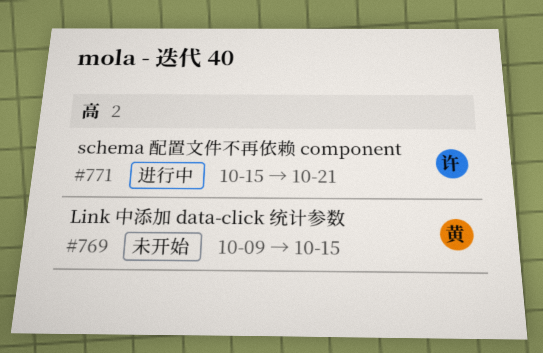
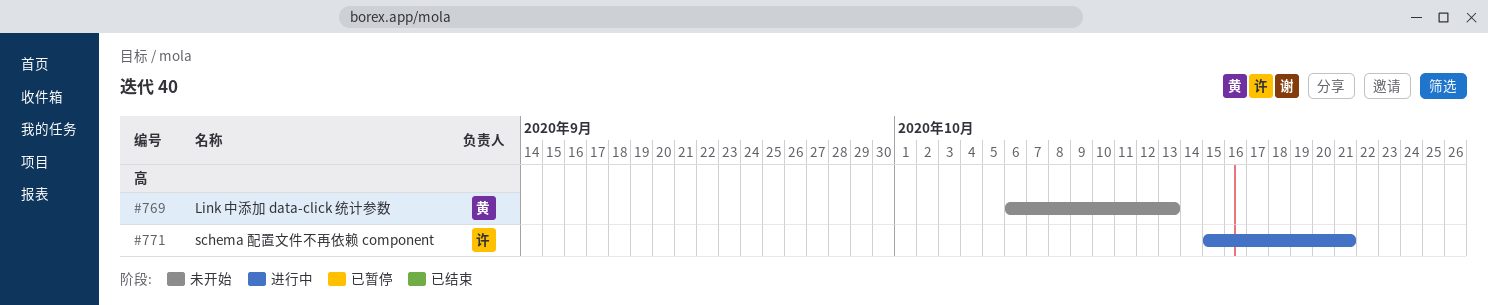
#769, start: Oct 9 -> Oct 6
#769, due: Oct 15 -> Oct 13

